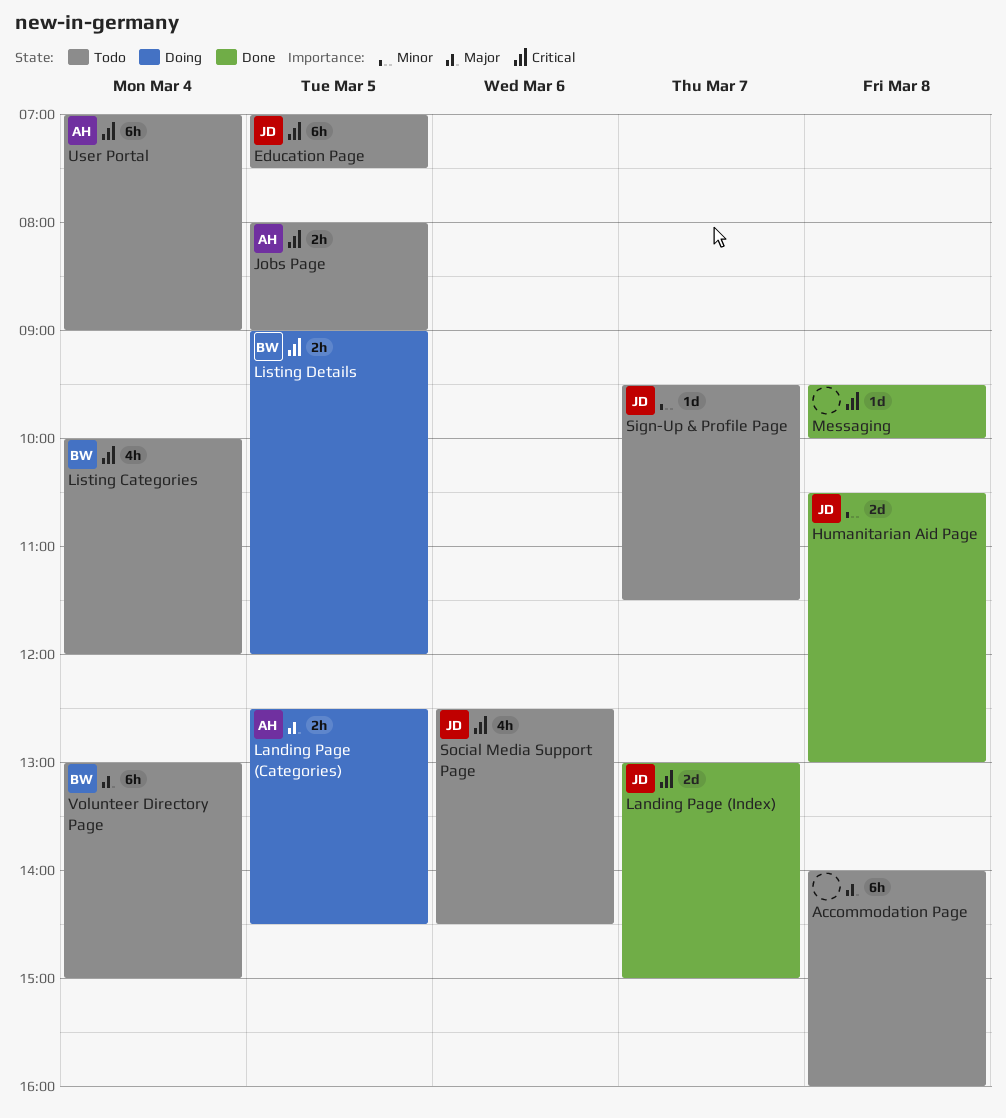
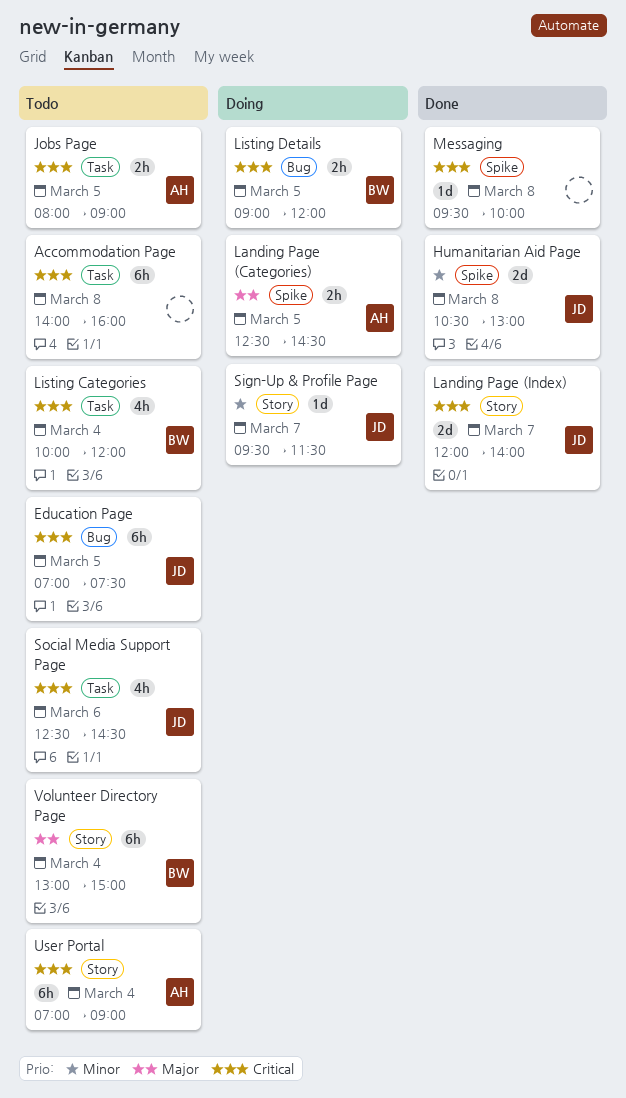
Accommodation Page, priority: Major -> Critical
Landing Page (Index), begins: 13:00 -> 12:00
Landing Page (Index), ends: 15:00 -> 14:00
Sign-Up & Profile Page, status: Todo -> Doing

